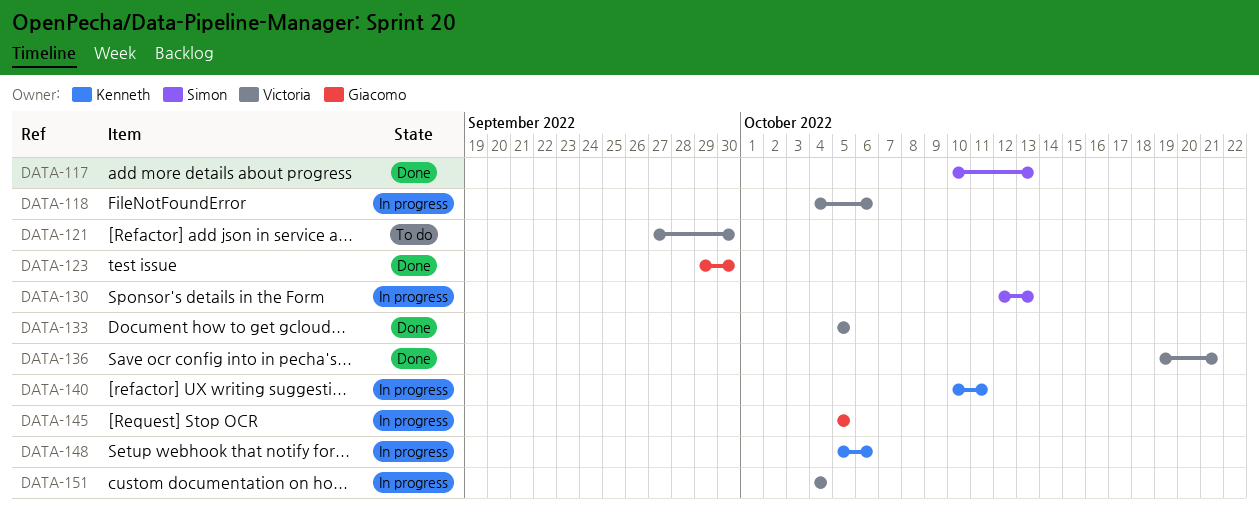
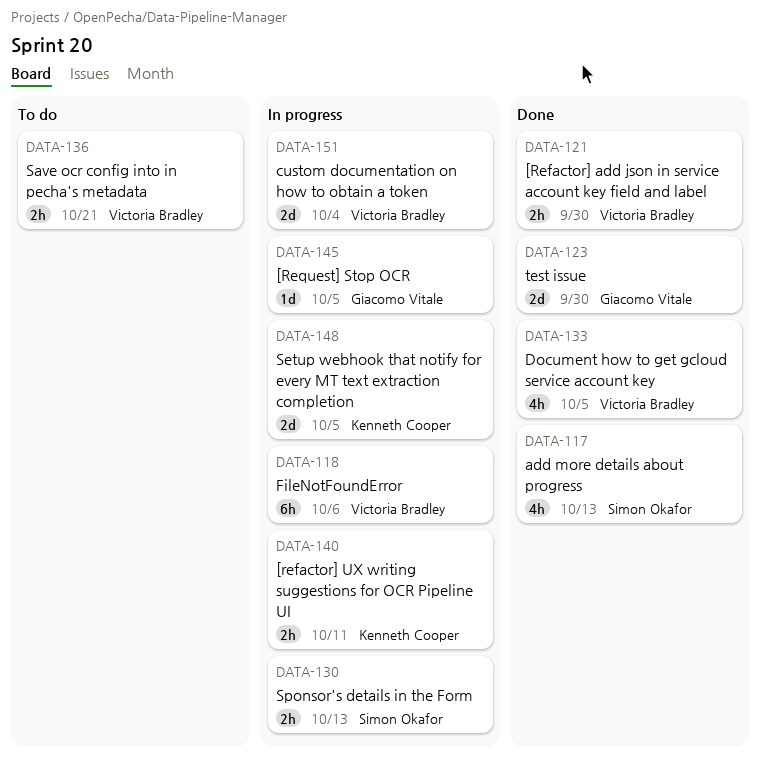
DATA-121, status: To do -> Done
DATA-136, status: Done -> To do
DATA-148, due: Oct 6 -> Oct 5

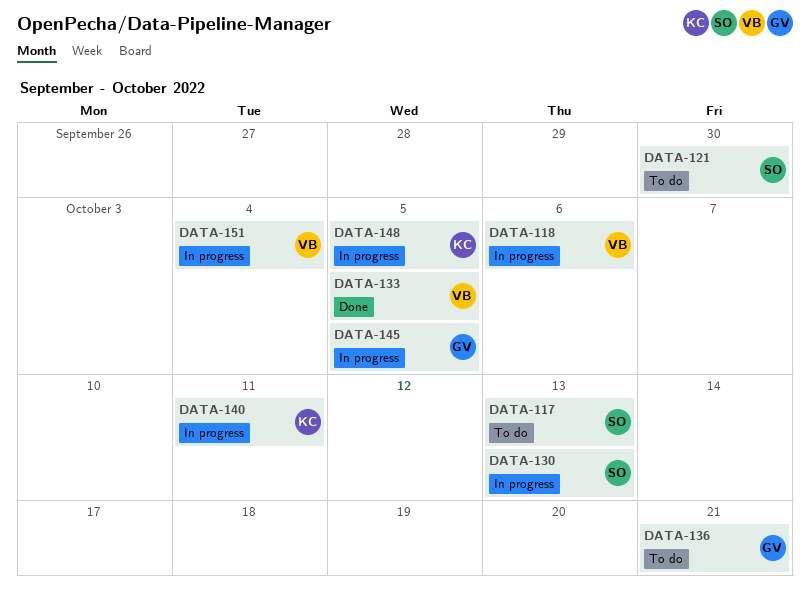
DATA-117, status: Done -> To do
DATA-121, status: Done -> To do
DATA-121, owner: Victoria Bradley -> Simon Okafor
DATA-123: present -> none
DATA-136, owner: Victoria Bradley -> Giacomo Vitale

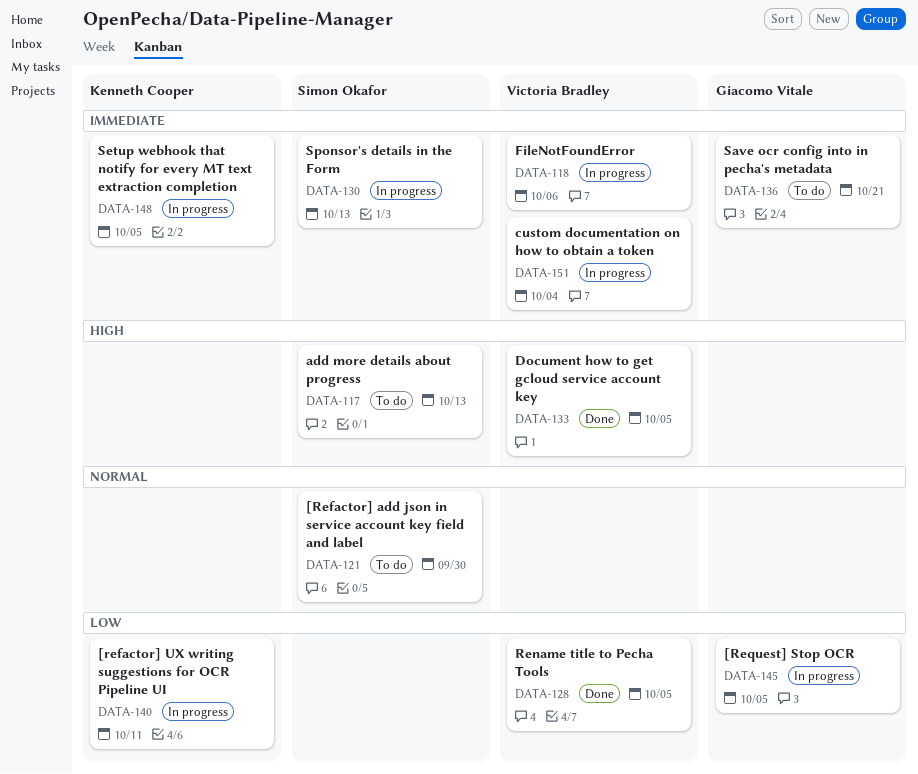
DATA-128: none -> present

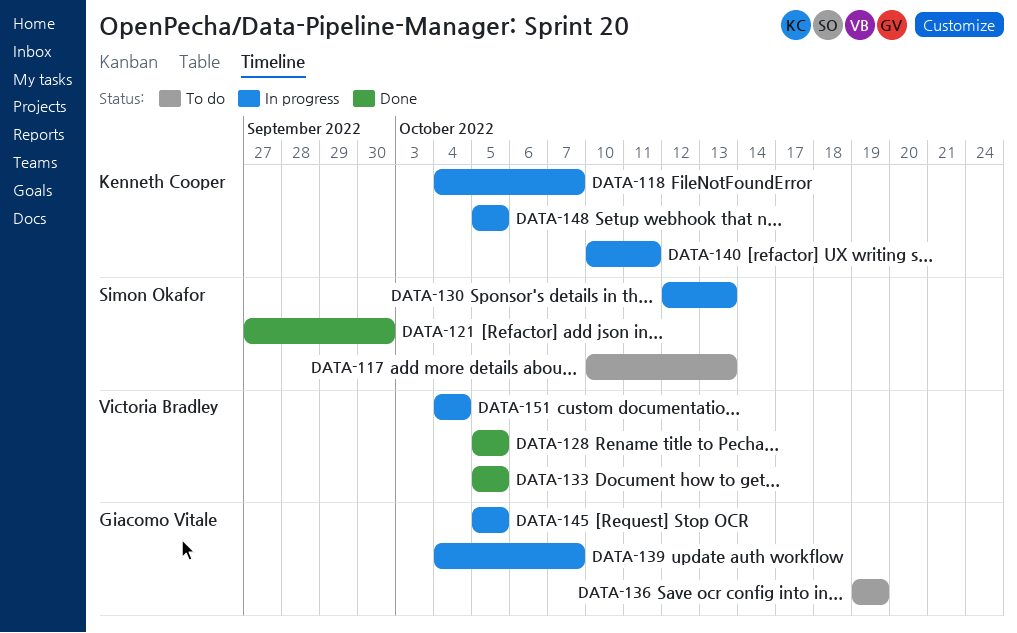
DATA-118, owner: Victoria Bradley -> Kenneth Cooper
DATA-118, due: Oct 6 -> Oct 7
DATA-121, status: To do -> Done
DATA-136, due: Oct 21 -> Oct 19
DATA-139: none -> present

